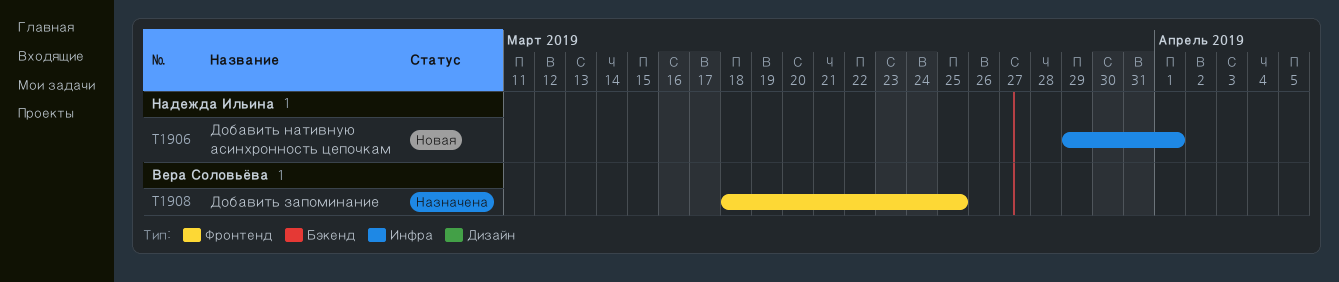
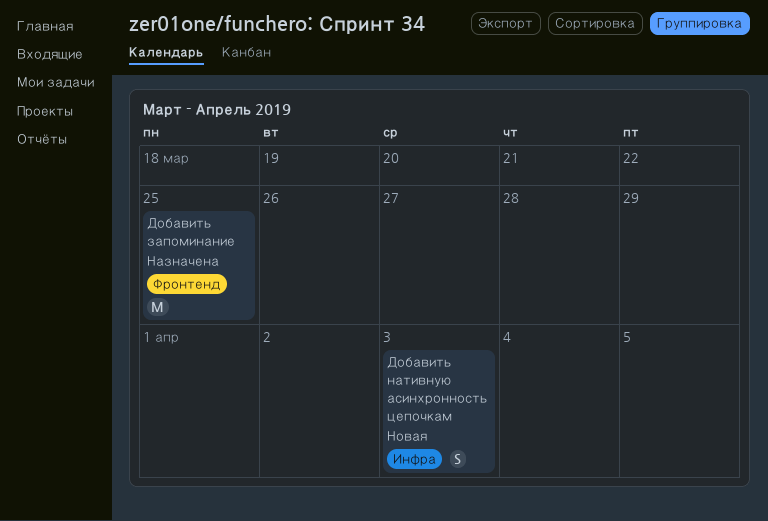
Добавить нативную асинхронность цепочкам, due: Apr 1 -> Apr 3

